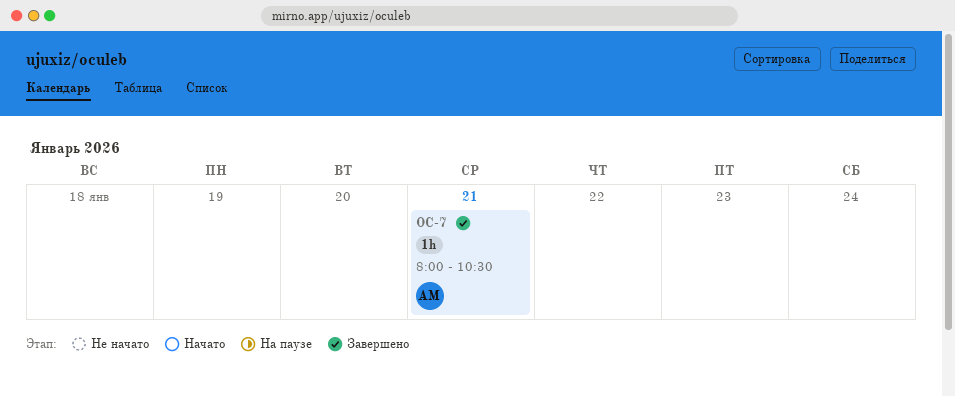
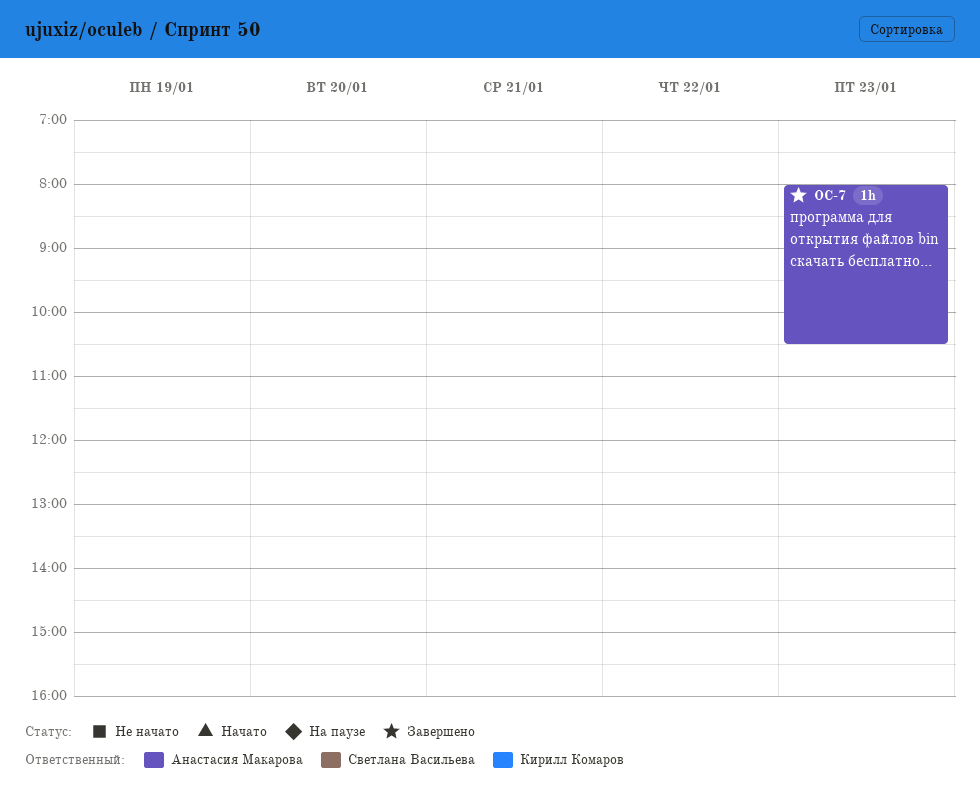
OC-7, day: Jan 21 -> Jan 23

